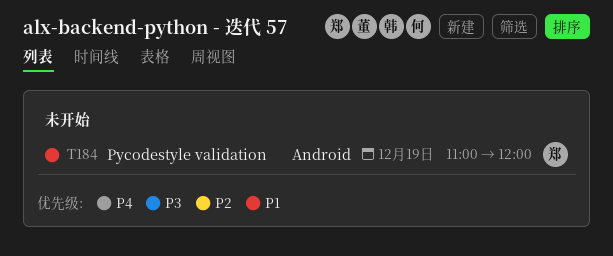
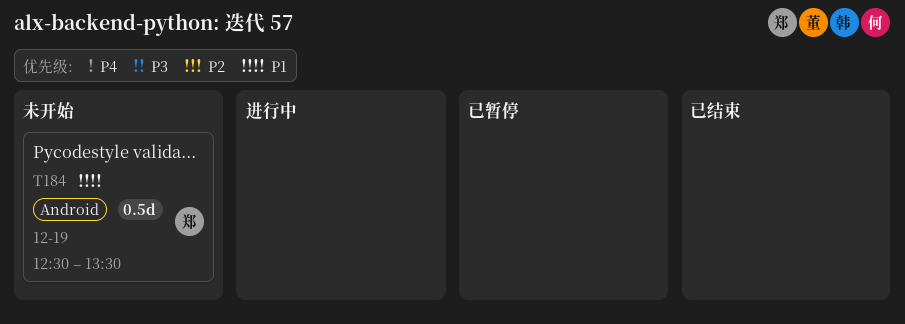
T184, begins: 11:00 -> 12:30
T184, ends: 12:00 -> 13:30

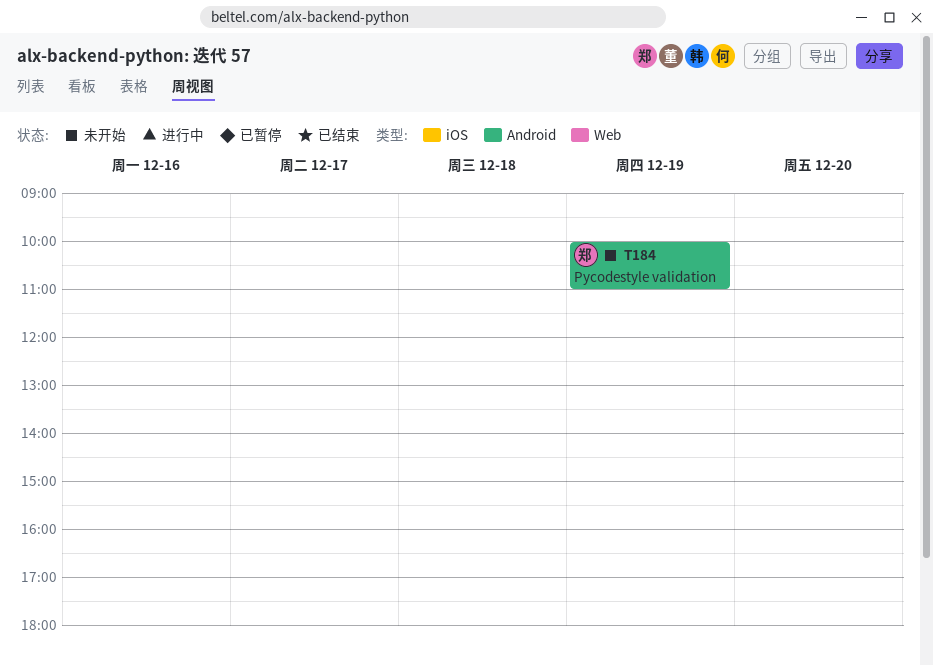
T184, begins: 12:30 -> 10:00
T184, ends: 13:30 -> 11:00

